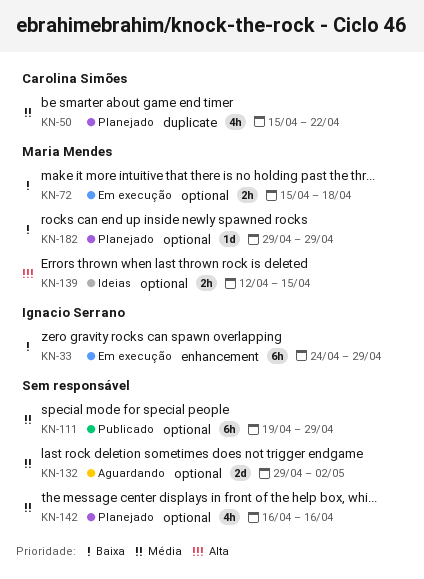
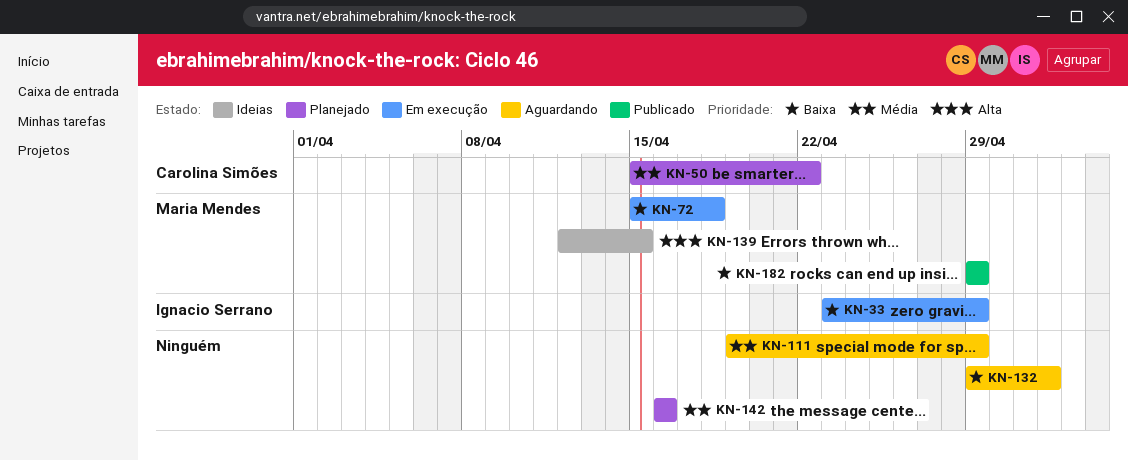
KN-33, start: Apr 24 -> Apr 23
KN-111, status: Publicado -> Aguardando
KN-132, priority: Média -> Baixa
KN-182, status: Planejado -> Publicado

